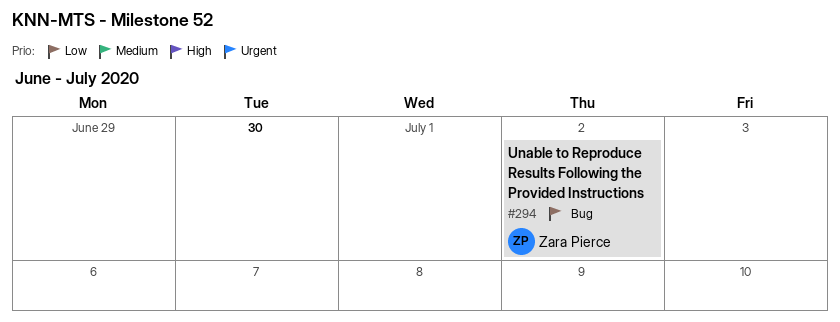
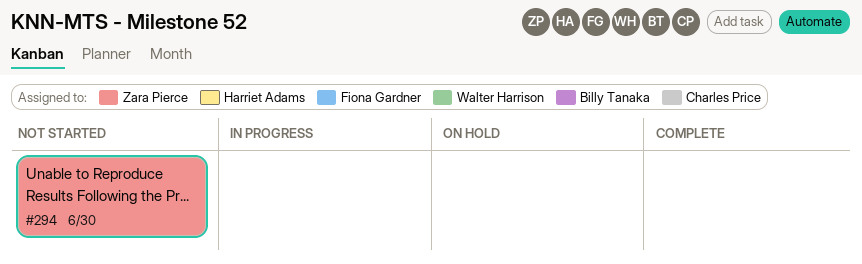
#294, due: Jul 2 -> Jun 30

